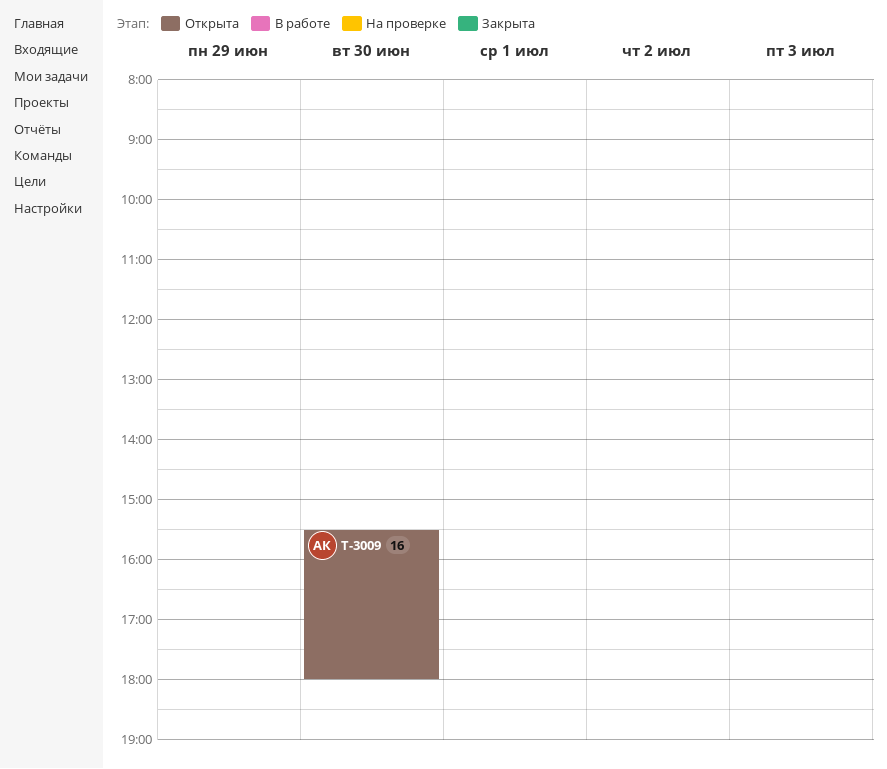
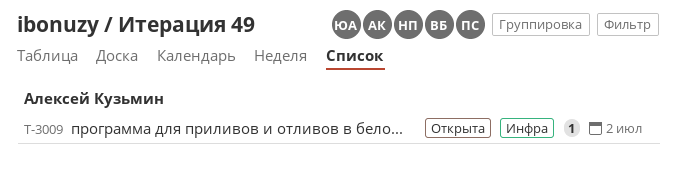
T-3009, estimate: 16 -> 1
T-3009, day: Jun 30 -> Jul 2

